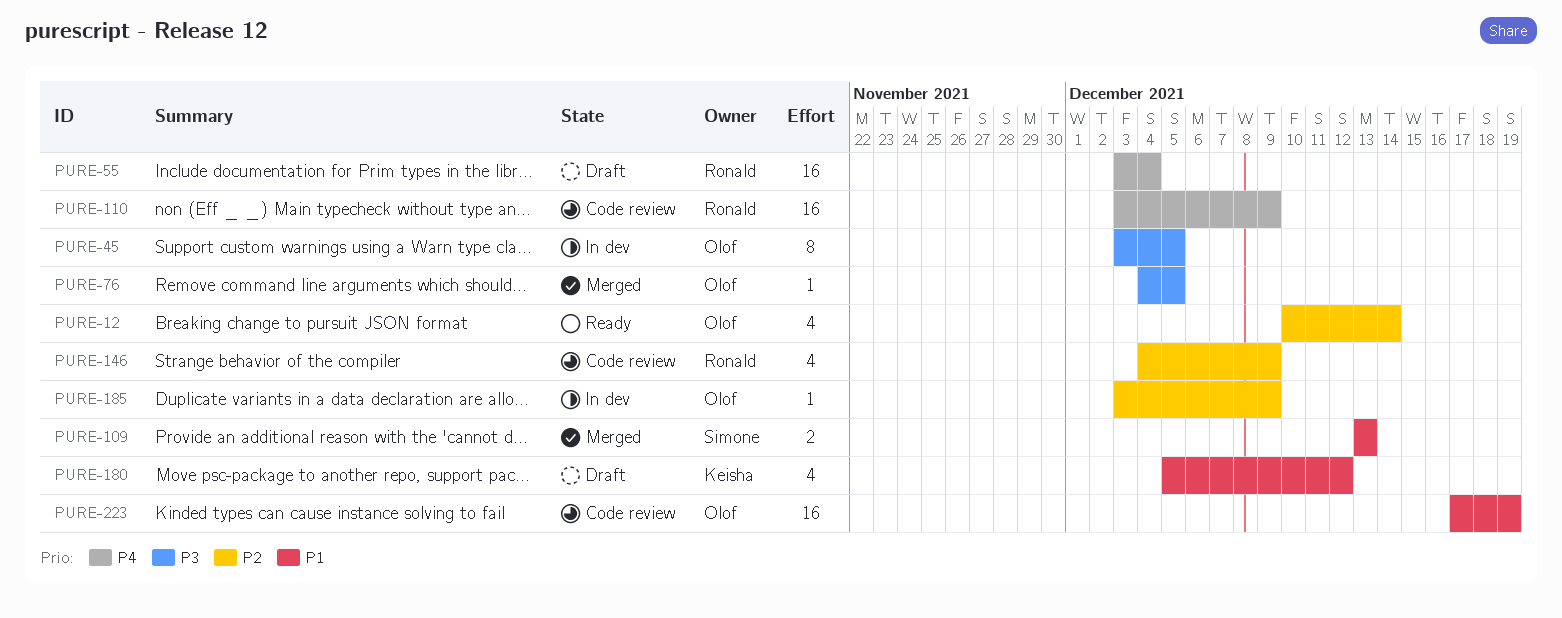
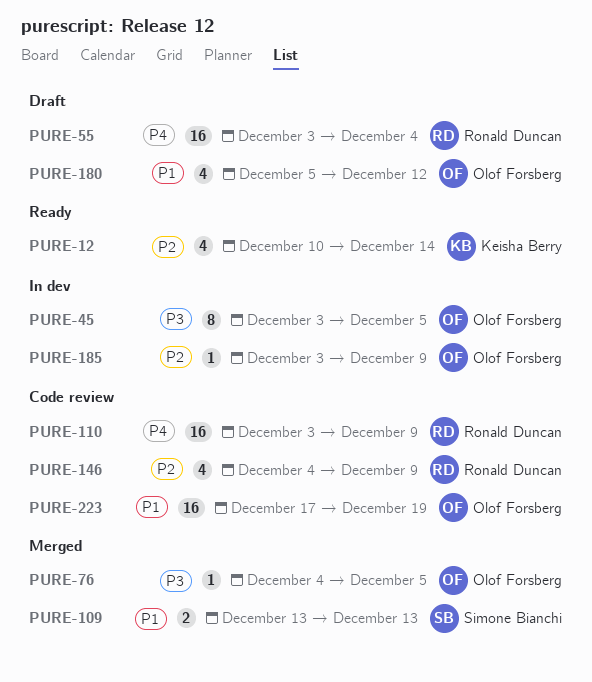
PURE-12, owner: Olof Forsberg -> Keisha Berry
PURE-180, owner: Keisha Berry -> Olof Forsberg

